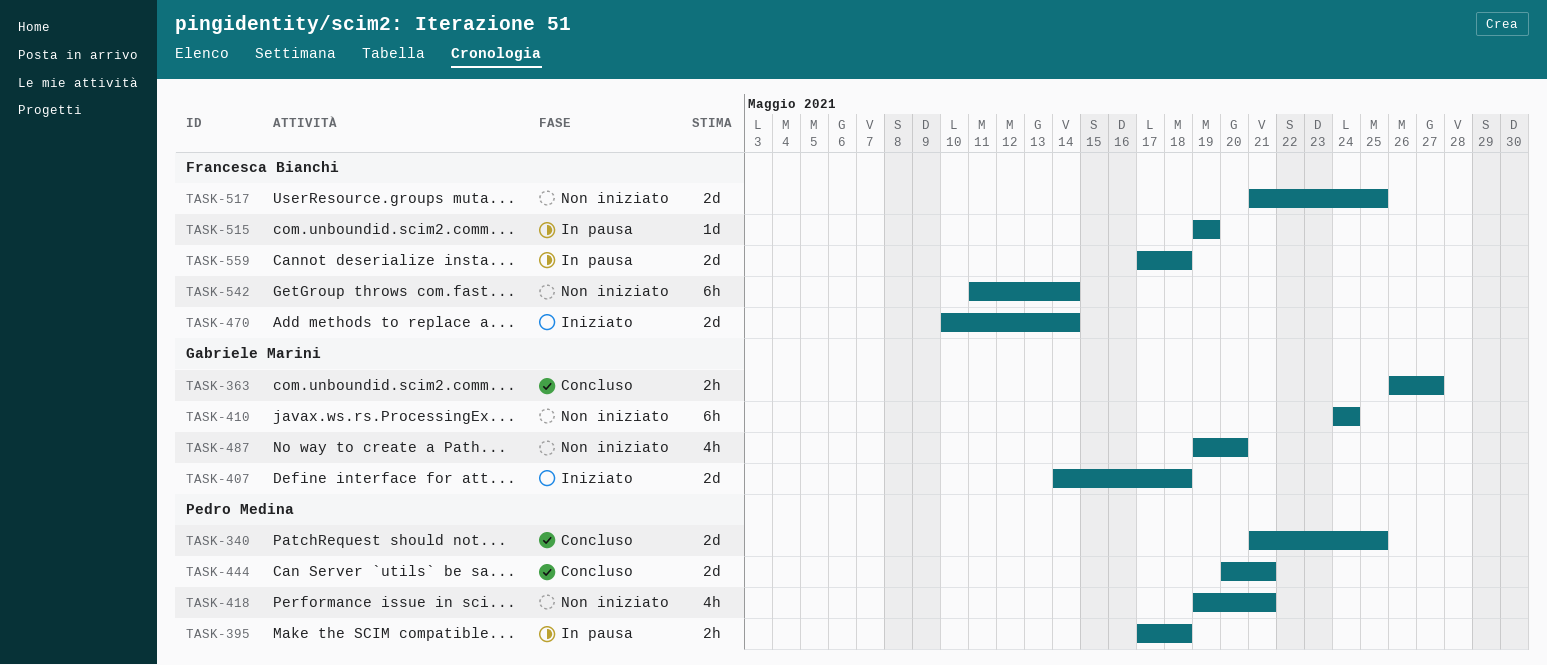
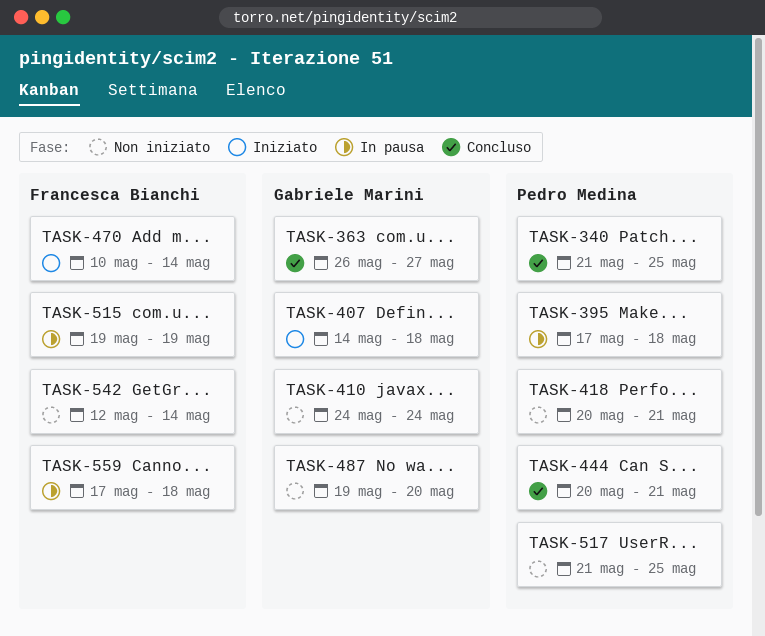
TASK-418, start: May 19 -> May 20
TASK-517, owner: Francesca Bianchi -> Pedro Medina
TASK-542, start: May 11 -> May 12

